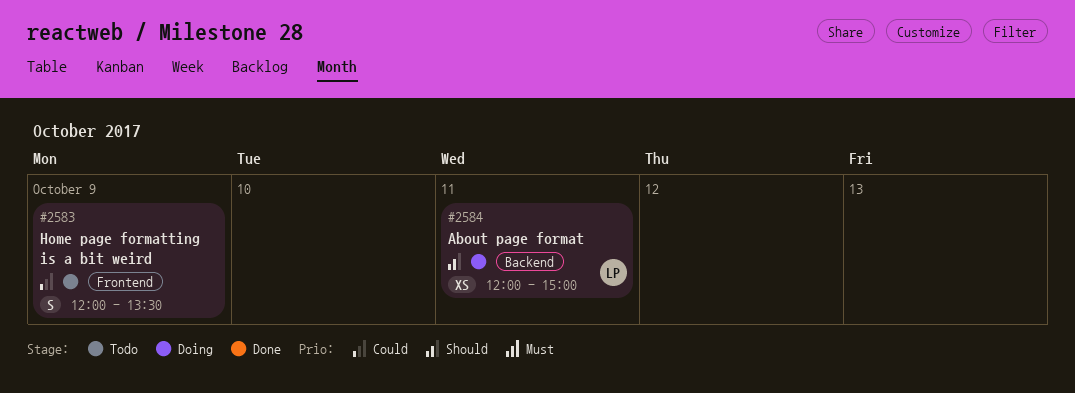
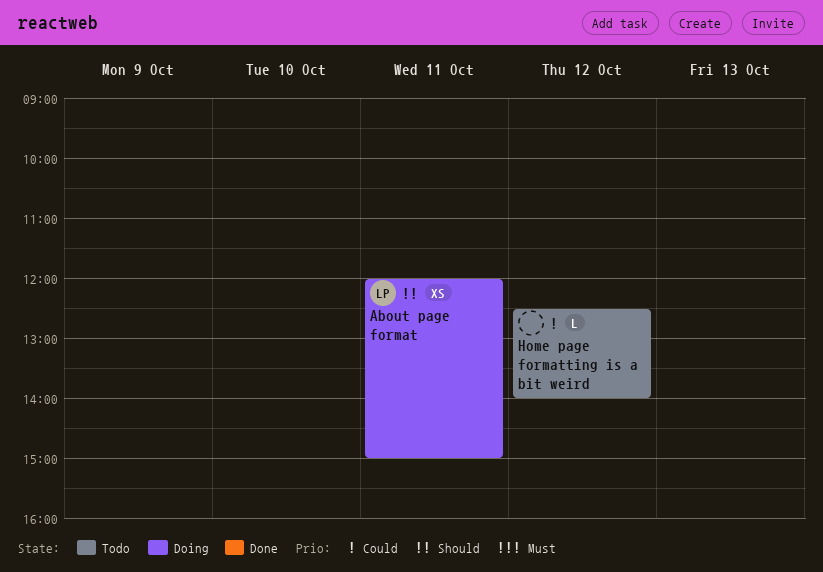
Home page formatting is a bit weird, estimate: S -> L
Home page formatting is a bit weird, day: Oct 9 -> Oct 12
Home page formatting is a bit weird, begins: 12:00 -> 12:30
Home page formatting is a bit weird, ends: 13:30 -> 14:00

